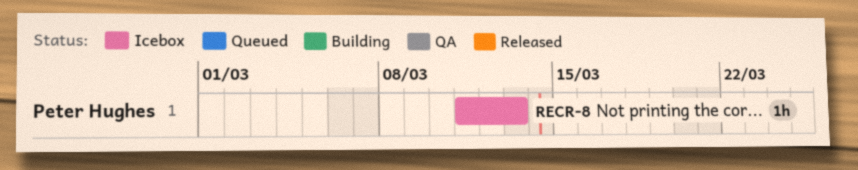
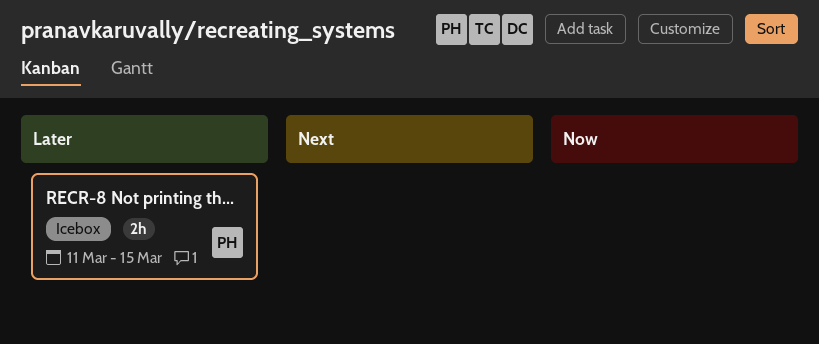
RECR-8, estimate: 1h -> 2h
RECR-8, due: Mar 13 -> Mar 15

